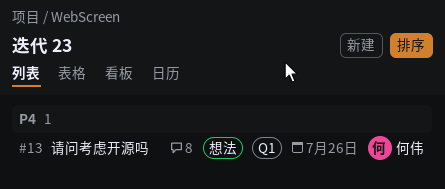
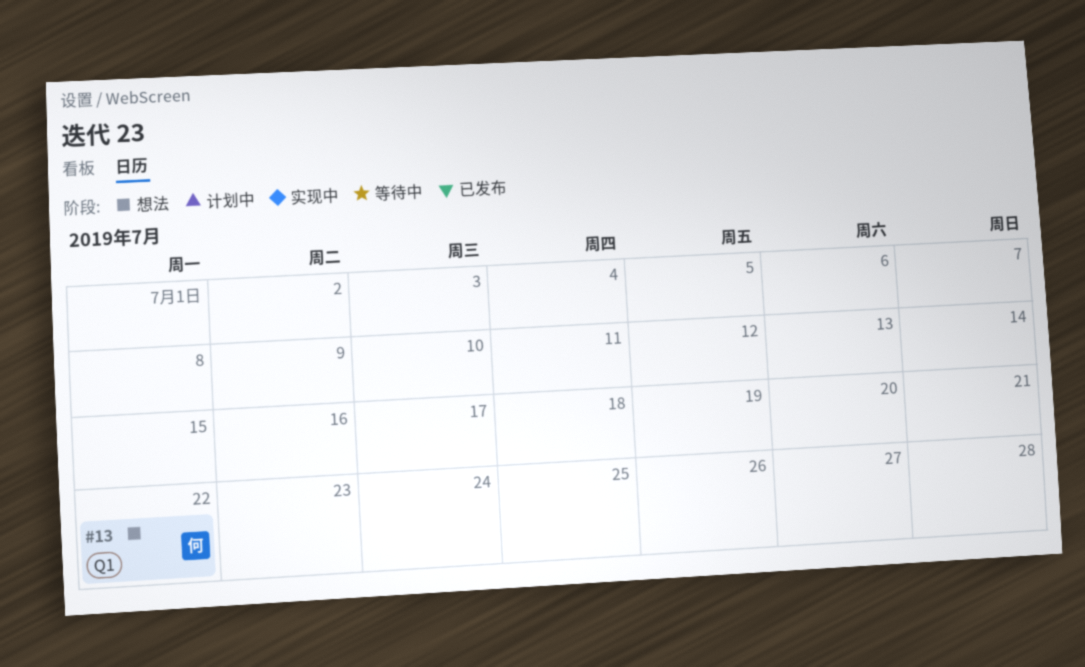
#13, due: Jul 26 -> Jul 22

